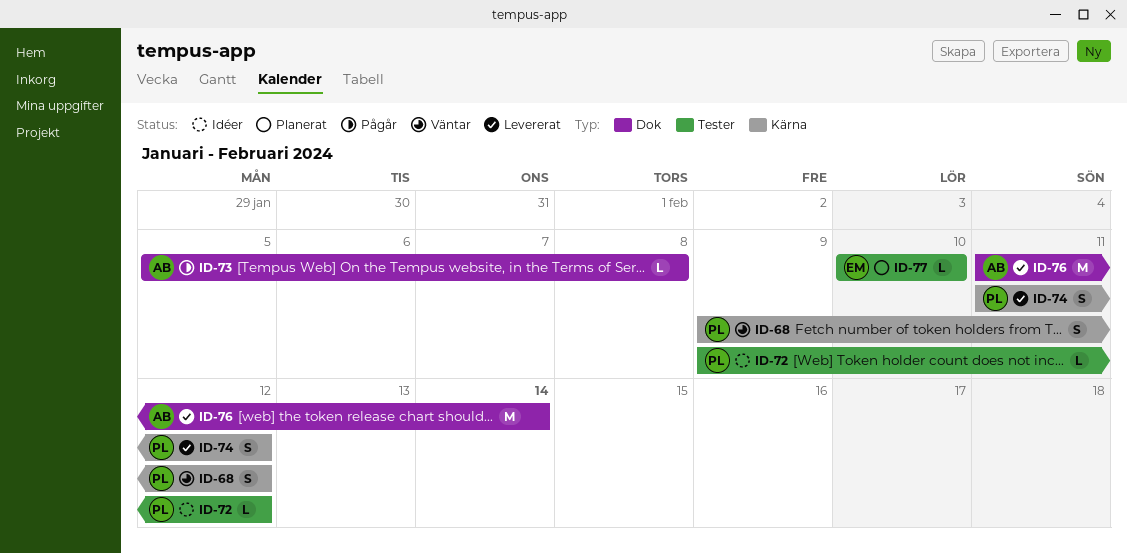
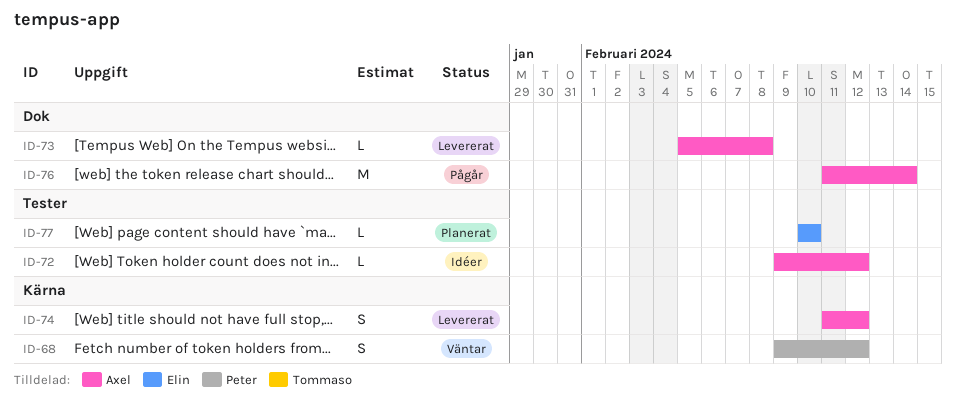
ID-72, owner: Peter -> Axel
ID-73, status: Pågår -> Levererat
ID-74, owner: Peter -> Axel
ID-76, status: Levererat -> Pågår

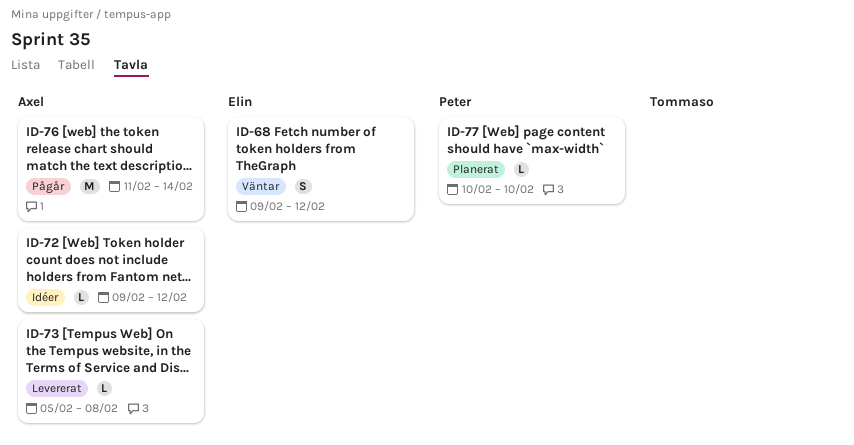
ID-68, owner: Peter -> Elin
ID-74: present -> none
ID-77, owner: Elin -> Peter

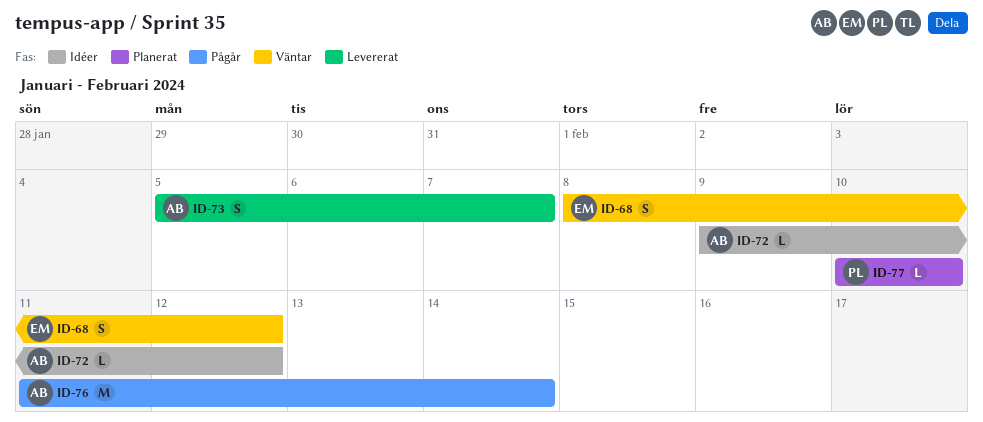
ID-68, start: Feb 9 -> Feb 8
ID-73, estimate: L -> S
ID-73, due: Feb 8 -> Feb 7

